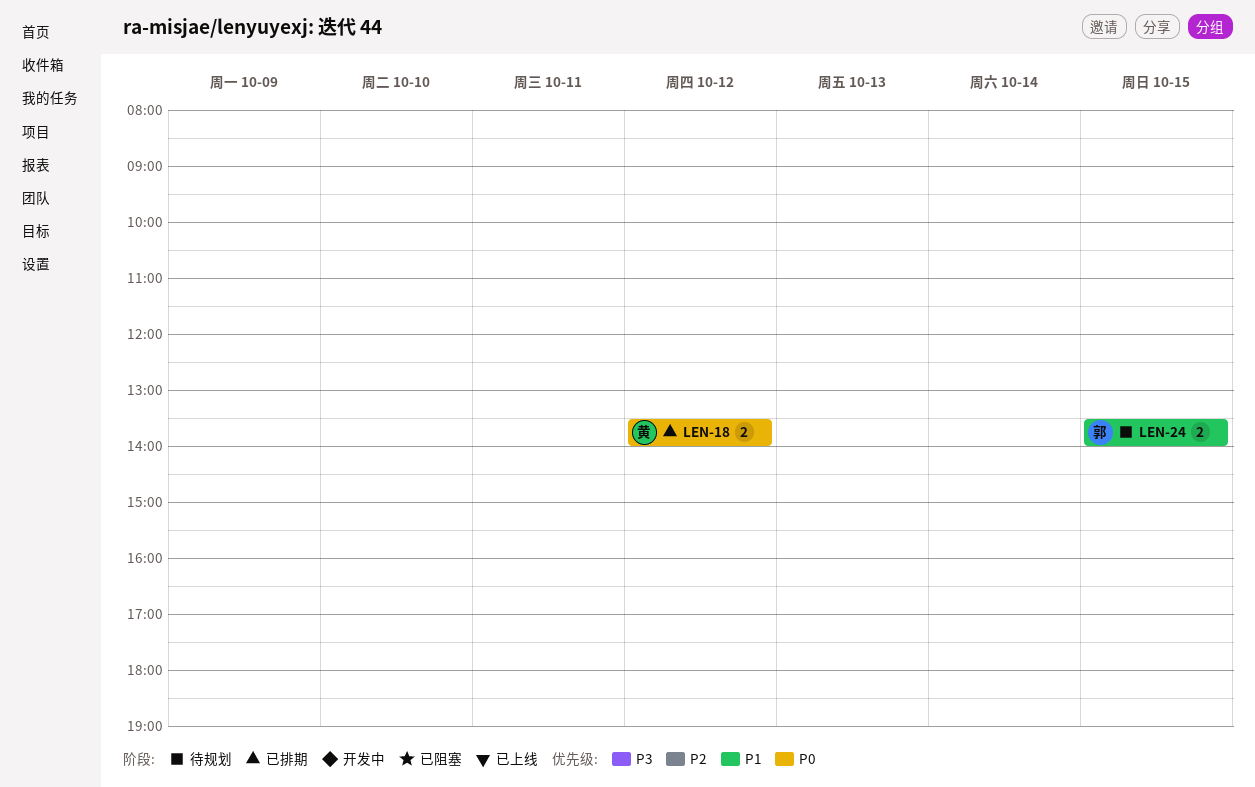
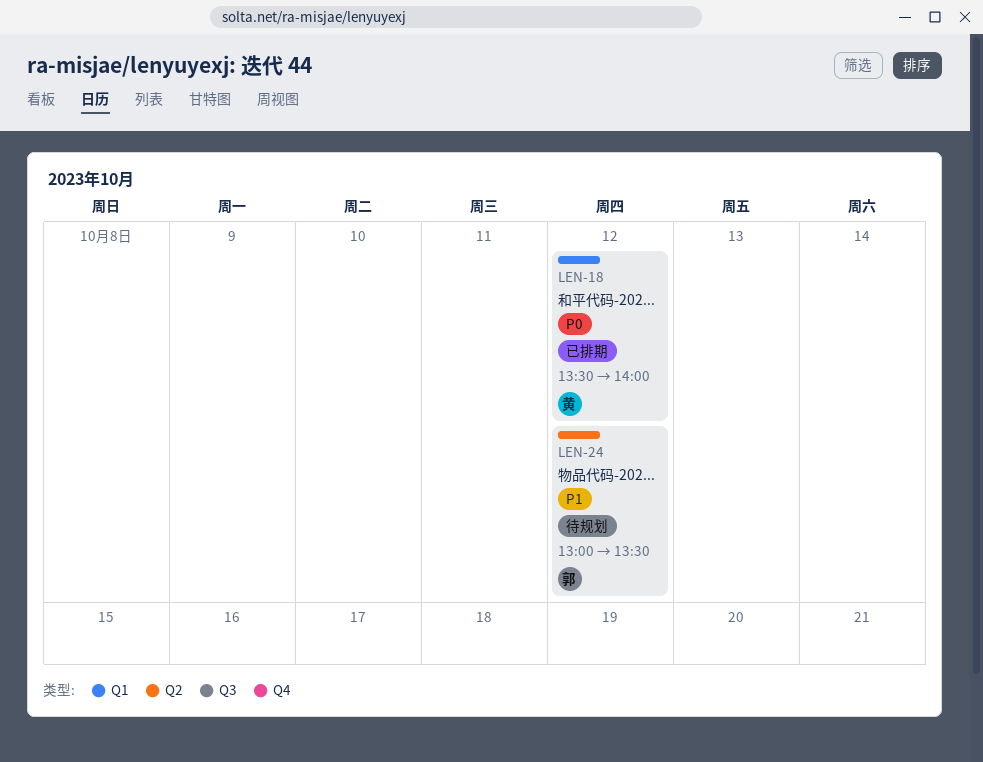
LEN-24, day: Oct 15 -> Oct 12
LEN-24, begins: 13:30 -> 13:00
LEN-24, ends: 14:00 -> 13:30

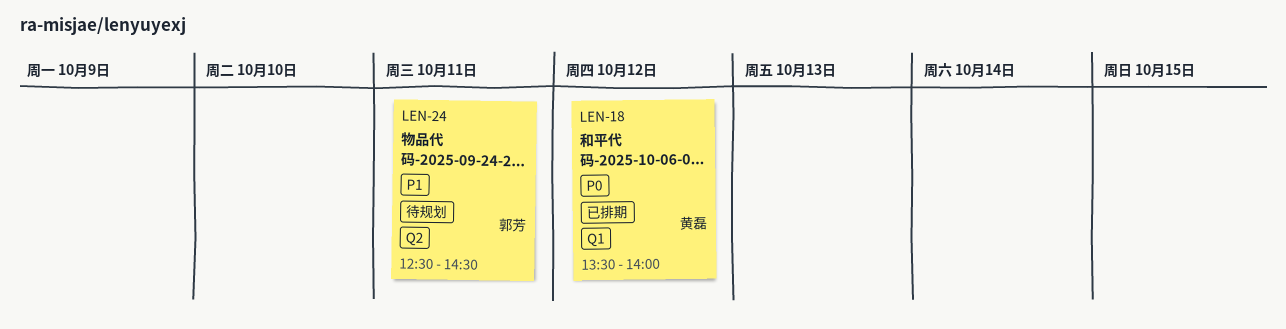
LEN-24, day: Oct 12 -> Oct 11
LEN-24, begins: 13:00 -> 12:30
LEN-24, ends: 13:30 -> 14:30

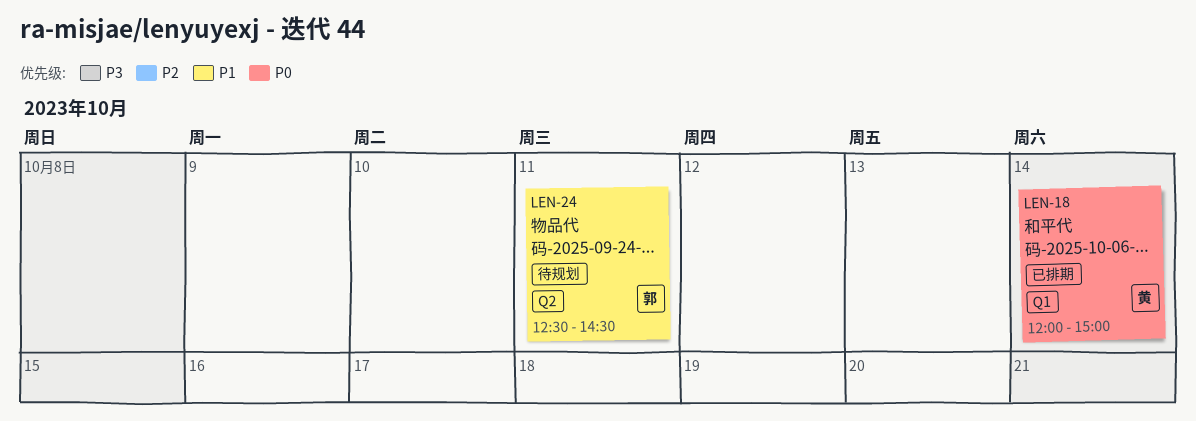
LEN-18, day: Oct 12 -> Oct 14
LEN-18, begins: 13:30 -> 12:00
LEN-18, ends: 14:00 -> 15:00

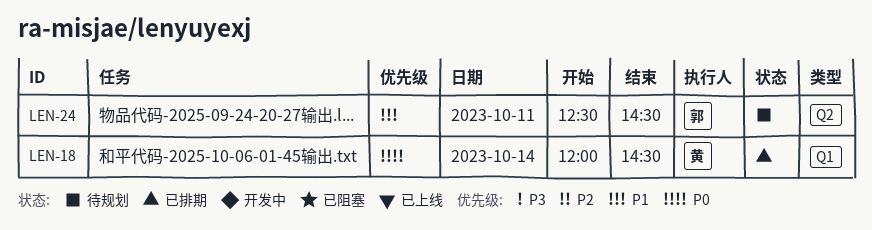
LEN-18, ends: 15:00 -> 14:30

